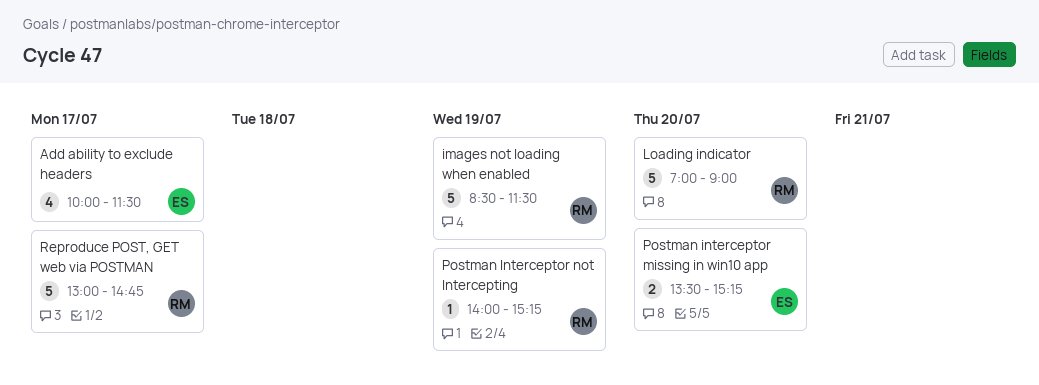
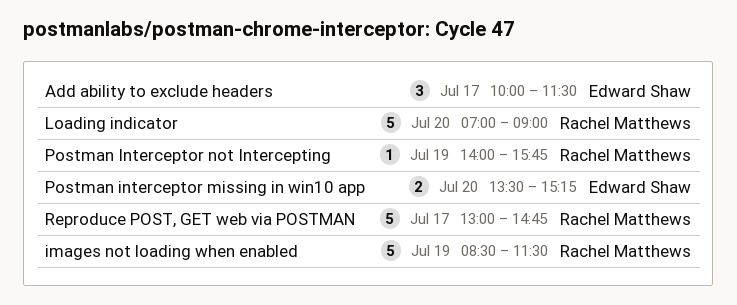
Add ability to exclude headers, estimate: 4 -> 3
Postman Interceptor not Intercepting, ends: 15:15 -> 15:45

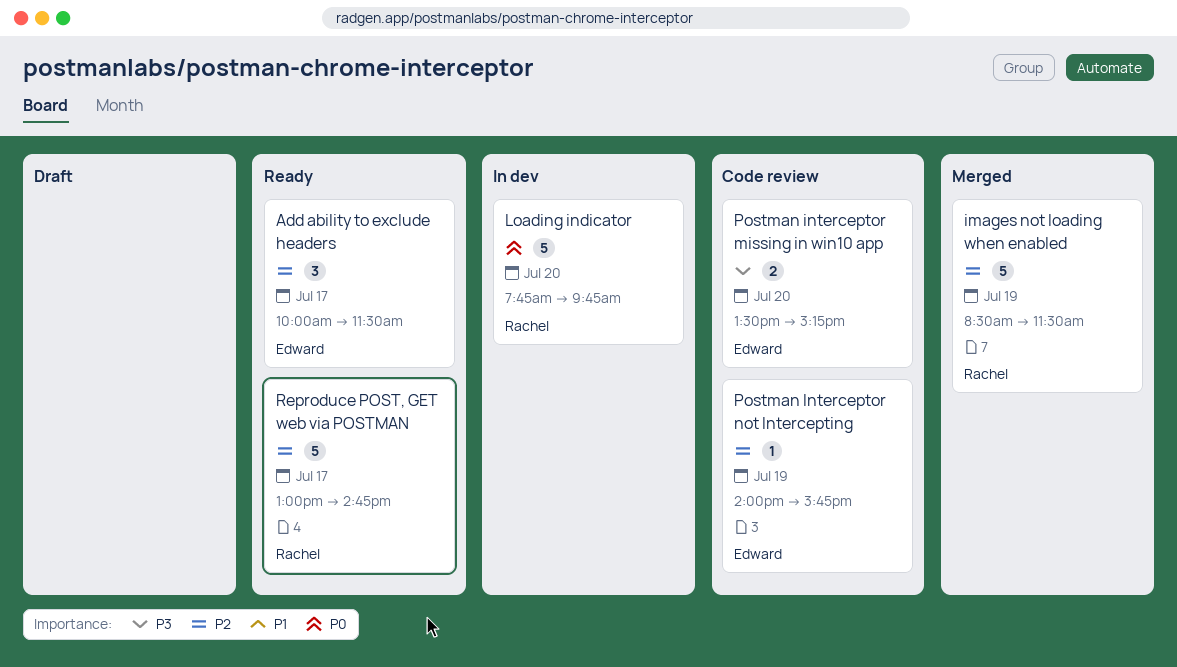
Loading indicator, begins: 07:00 -> 07:45
Loading indicator, ends: 09:00 -> 09:45
Postman Interceptor not Intercepting, owner: Rachel Matthews -> Edward Shaw

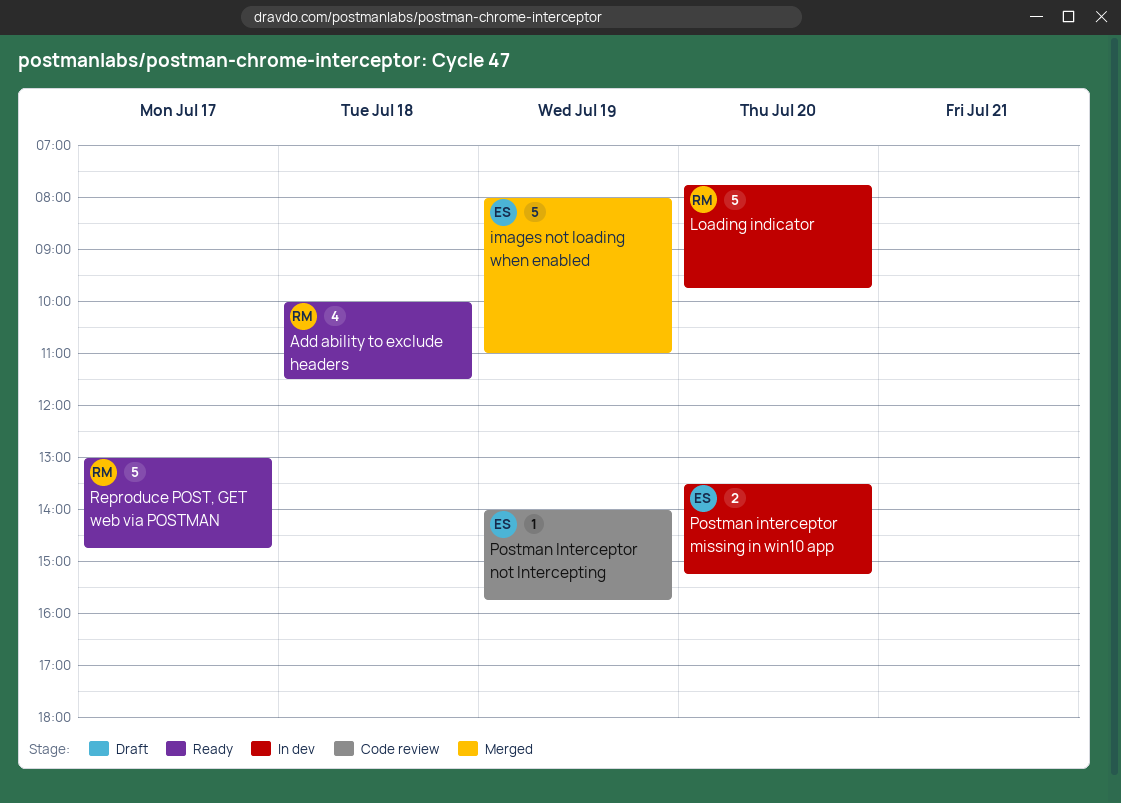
Add ability to exclude headers, owner: Edward -> Rachel
Add ability to exclude headers, estimate: 3 -> 4
Add ability to exclude headers, day: Jul 17 -> Jul 18
images not loading when enabled, owner: Rachel -> Edward
images not loading when enabled, begins: 08:30 -> 08:00
images not loading when enabled, ends: 11:30 -> 11:00
Postman interceptor missing in win10 app, status: Code review -> In dev

